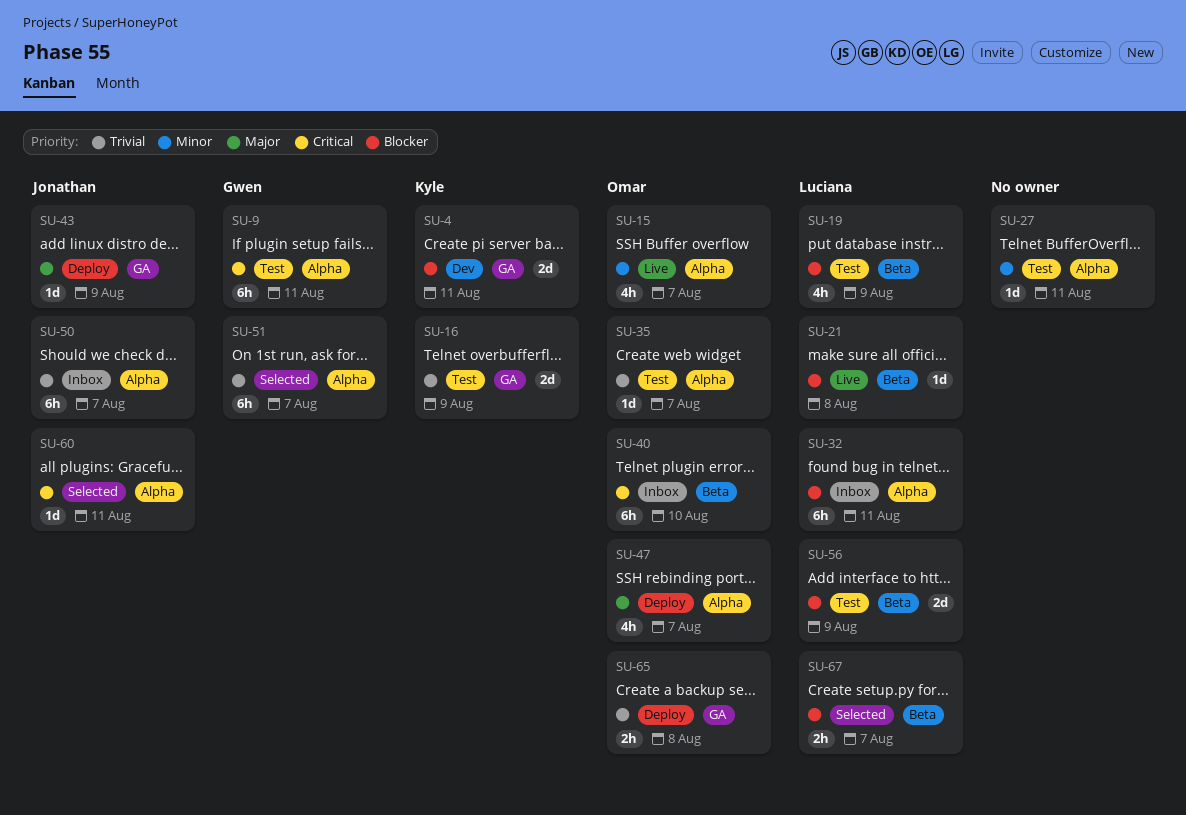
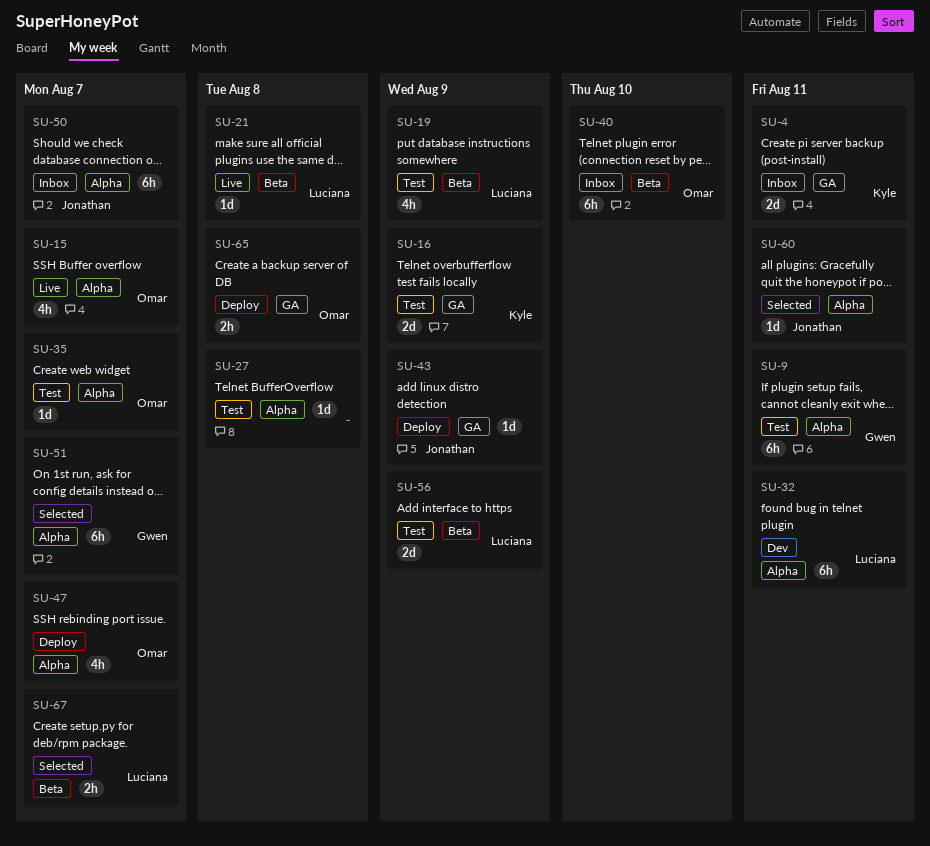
SU-4, status: Dev -> Inbox
SU-27, due: Aug 11 -> Aug 8
SU-32, status: Inbox -> Dev

